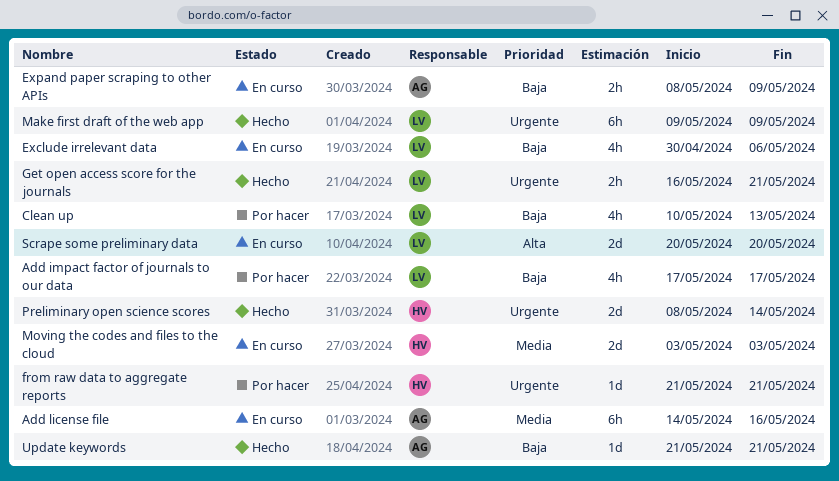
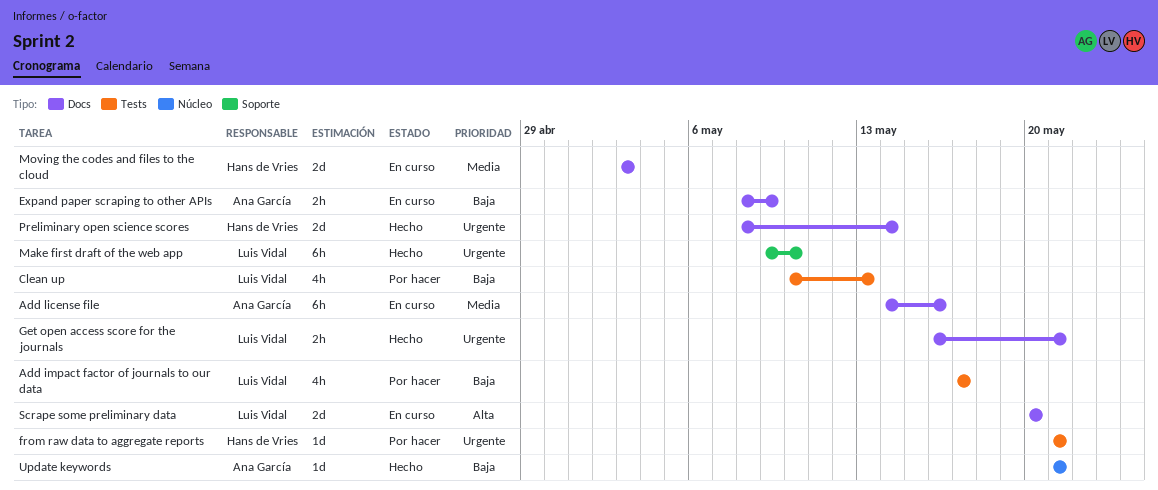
Exclude irrelevant data: present -> none
Make first draft of the web app, due: May 9 -> May 10

